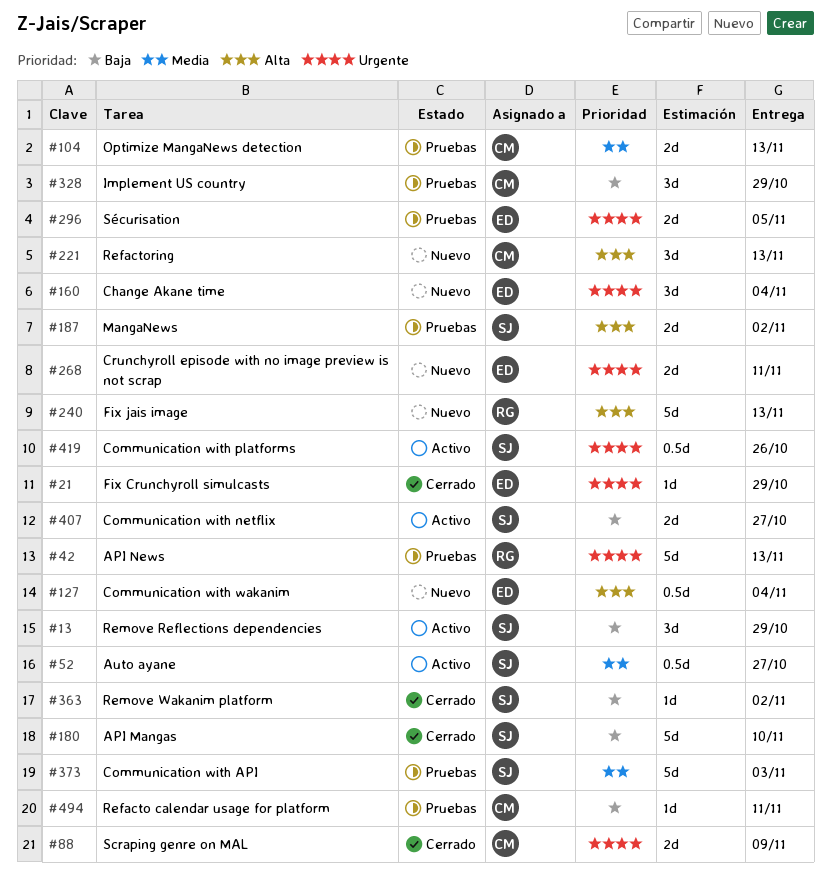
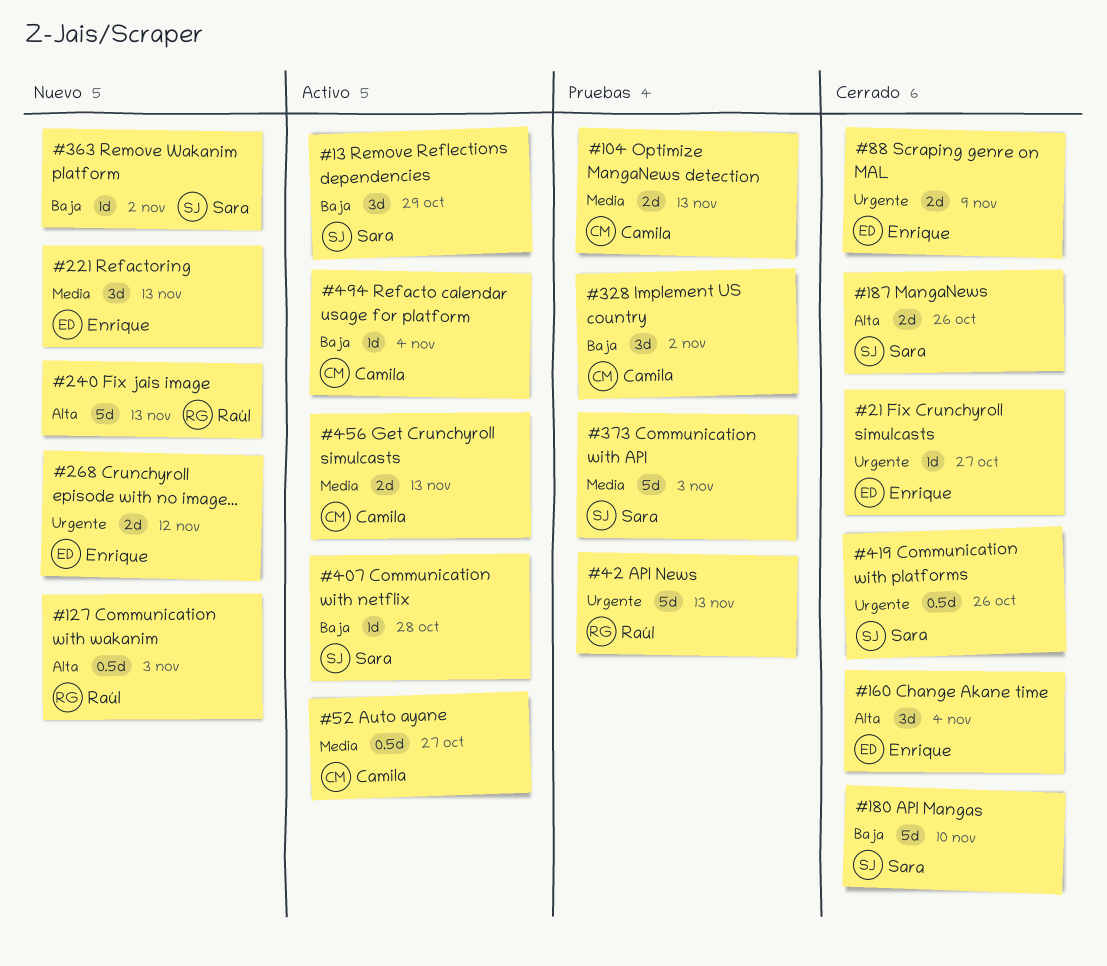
#21, due: Oct 29 -> Oct 27
#52, owner: Sara -> Camila
#88, owner: Camila -> Enrique
#127, owner: Enrique -> Raúl
#127, due: Nov 4 -> Nov 3
#160, status: Nuevo -> Cerrado
#160, priority: Urgente -> Alta
#187, status: Pruebas -> Cerrado
#187, due: Nov 2 -> Oct 26
#221, owner: Camila -> Enrique
#221, priority: Alta -> Media
#268, due: Nov 11 -> Nov 12
#296: present -> none
#328, due: Oct 29 -> Nov 2
#363, status: Cerrado -> Nuevo
#407, estimate: 2d -> 1d
#407, due: Oct 27 -> Oct 28
#419, status: Activo -> Cerrado
#456: none -> present
#494, status: Pruebas -> Activo
#494, due: Nov 11 -> Nov 4

